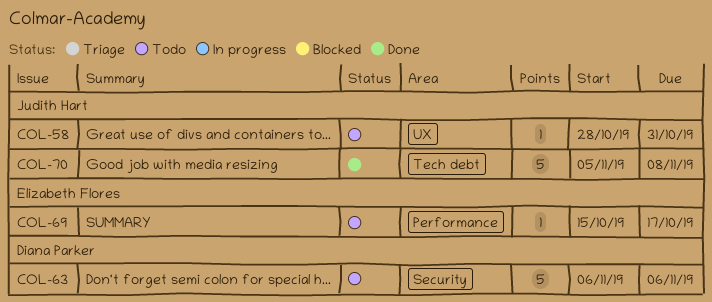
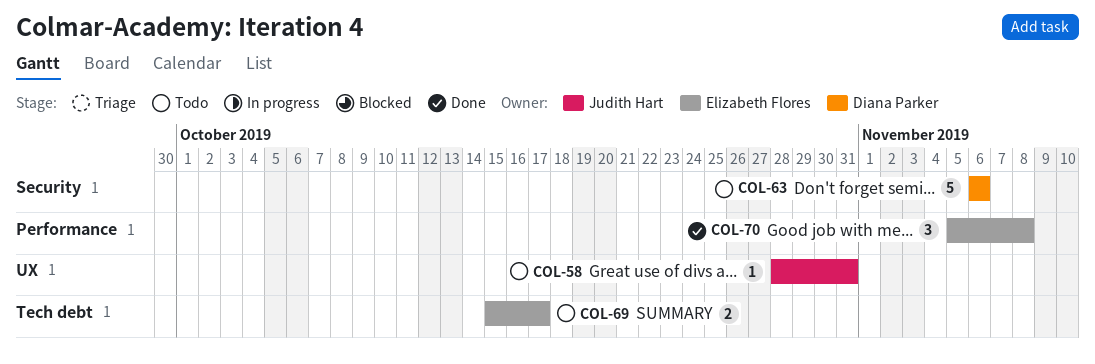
COL-69, label: Performance -> Tech debt
COL-69, estimate: 1 -> 2
COL-70, owner: Judith Hart -> Elizabeth Flores
COL-70, label: Tech debt -> Performance
COL-70, estimate: 5 -> 3

